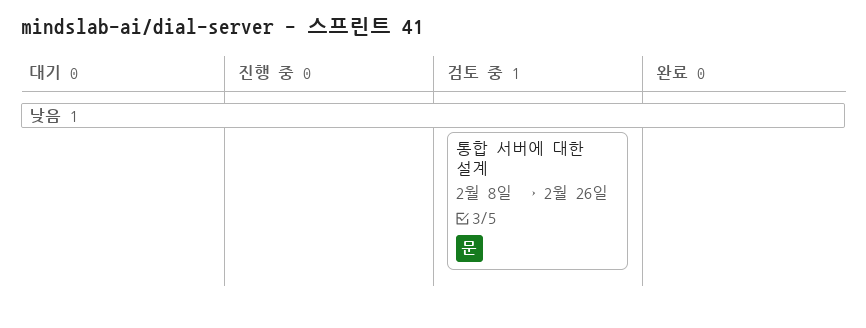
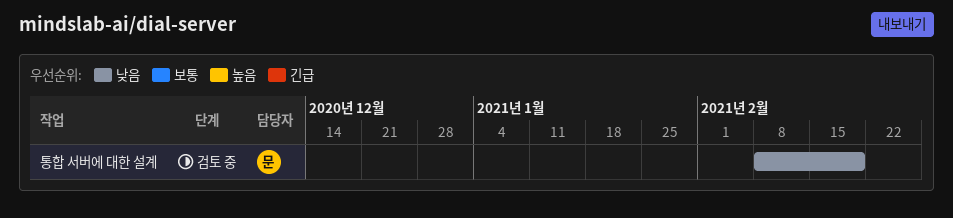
통합 서버에 대한 설계, due: Feb 26 -> Feb 19

